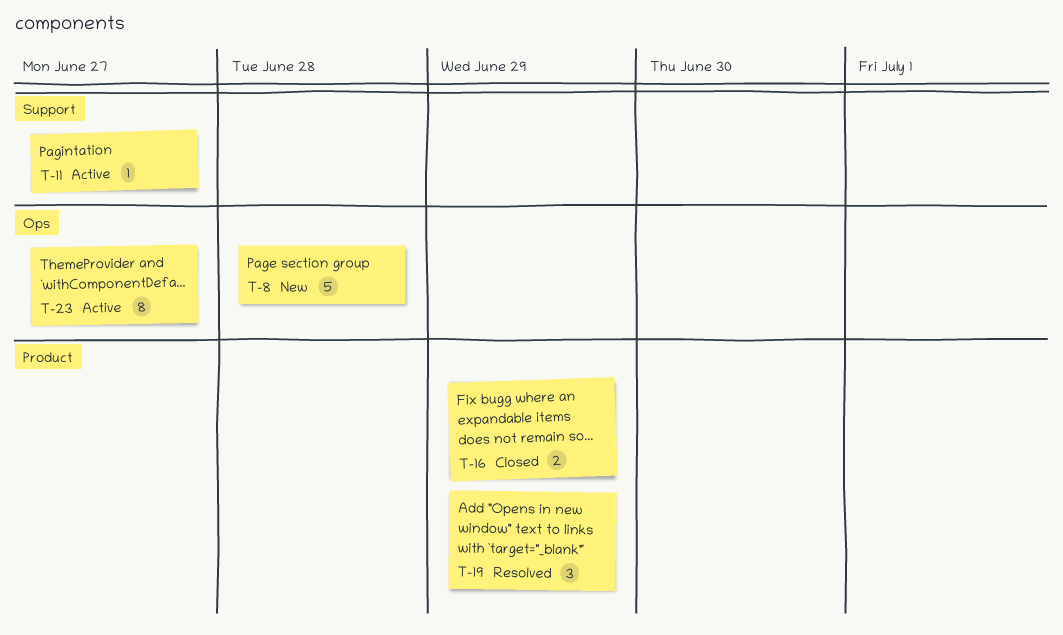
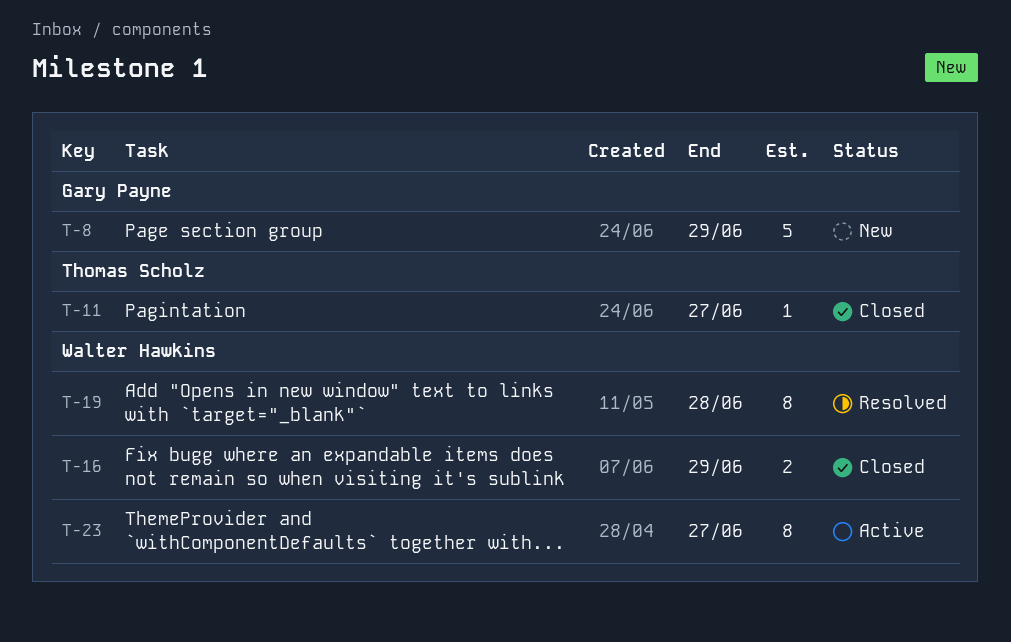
T-8, due: Jun 28 -> Jun 29
T-11, status: Active -> Closed
T-19, estimate: 3 -> 8
T-19, due: Jun 29 -> Jun 28

